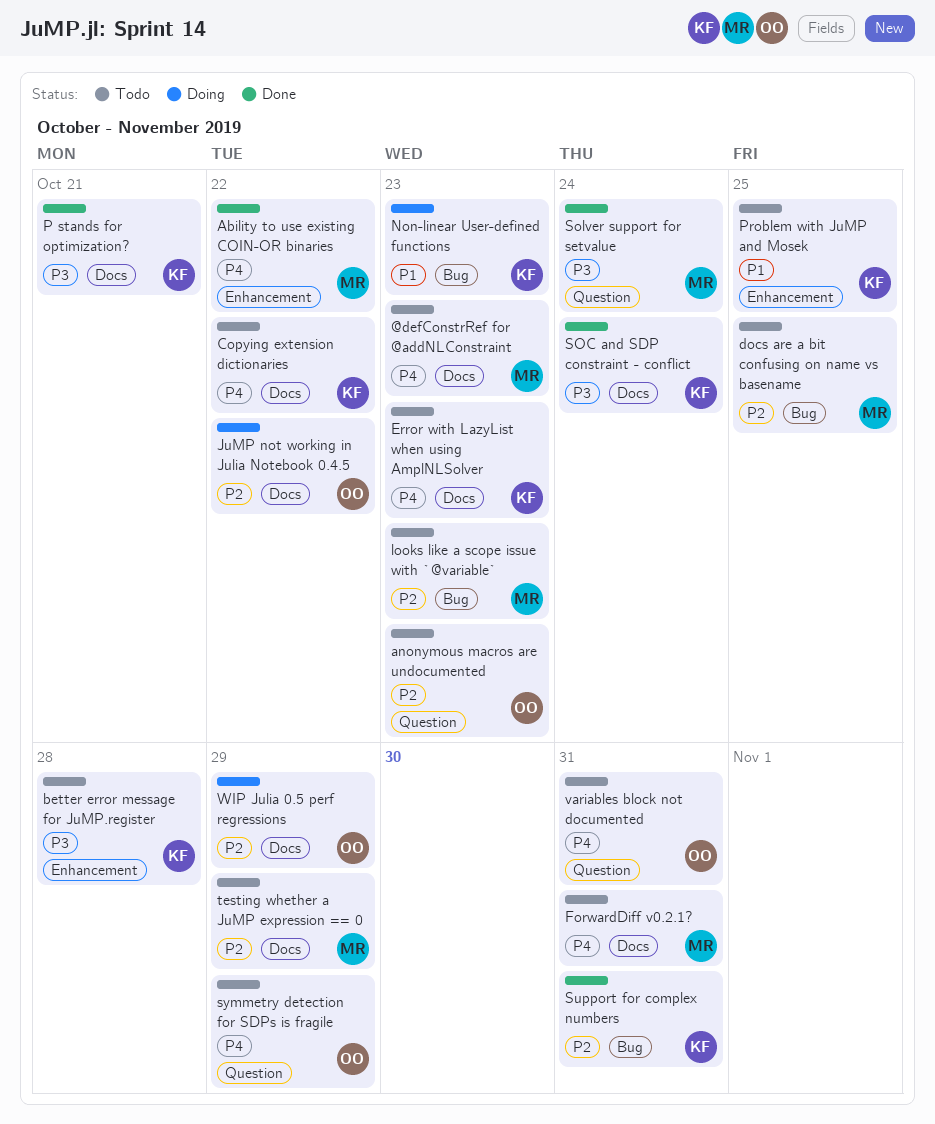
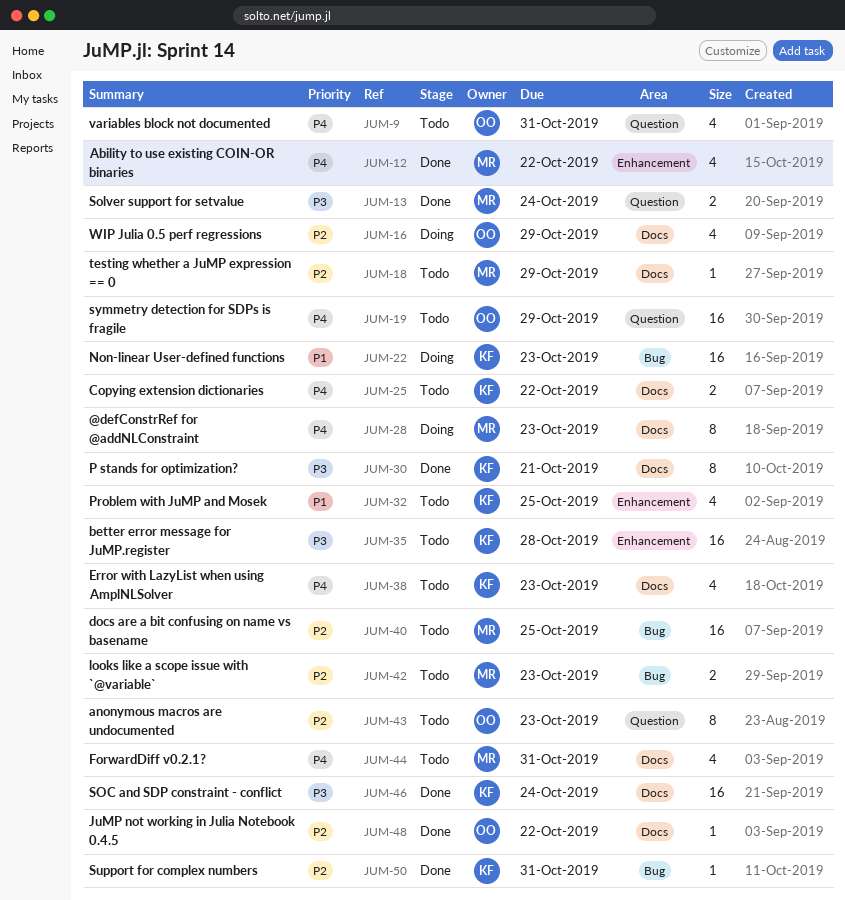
@defConstrRef for @addNLConstraint, status: Todo -> Doing
JuMP not working in Julia Notebook 0.4.5, status: Doing -> Done

